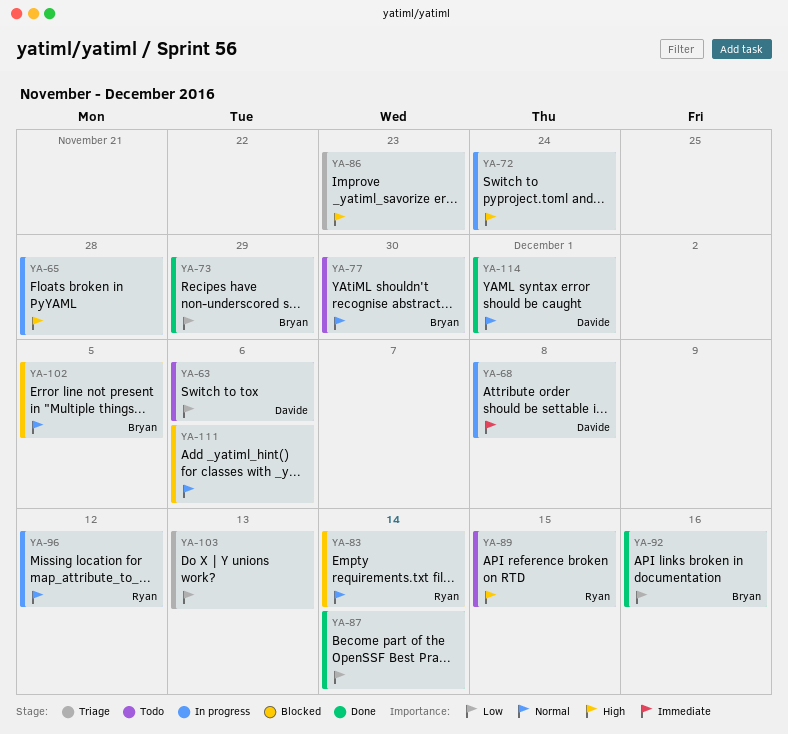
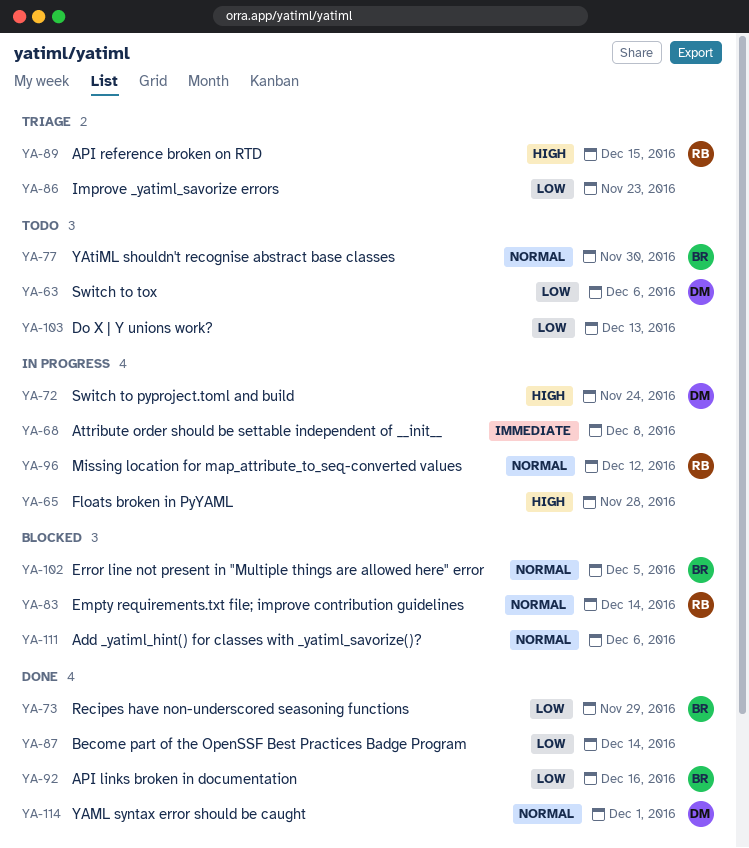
YA-68, owner: Davide -> none
YA-72, owner: none -> Davide
YA-86, priority: High -> Low
YA-89, status: Todo -> Triage
YA-103, status: Triage -> Todo

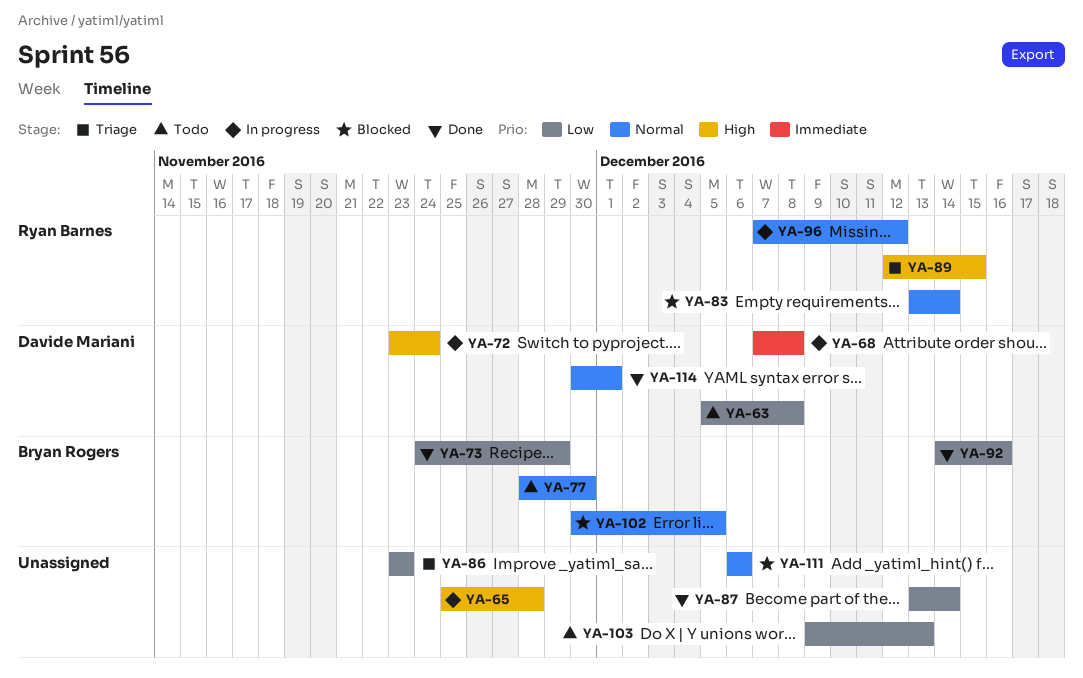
YA-63, due: Dec 6 -> Dec 8
YA-68, owner: none -> Davide Mariani

